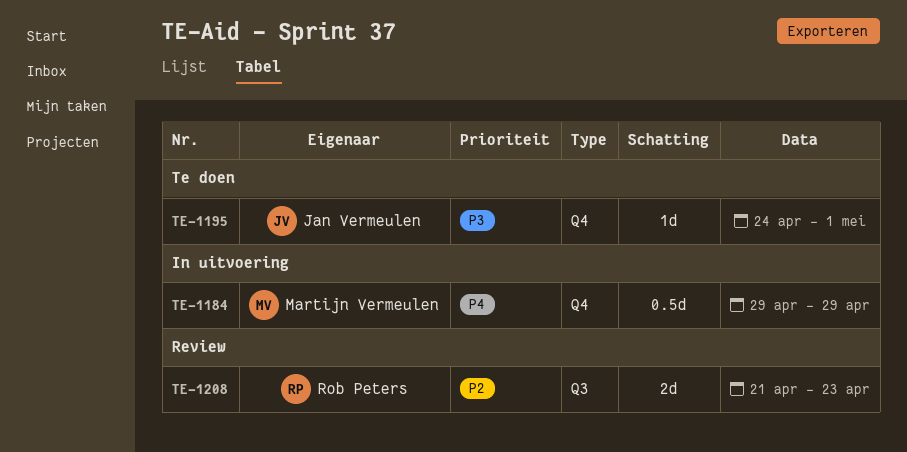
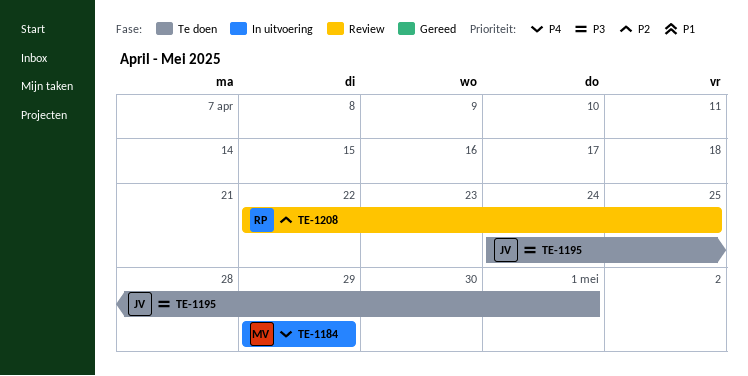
TE-1208, start: Apr 21 -> Apr 22
TE-1208, due: Apr 23 -> Apr 25

